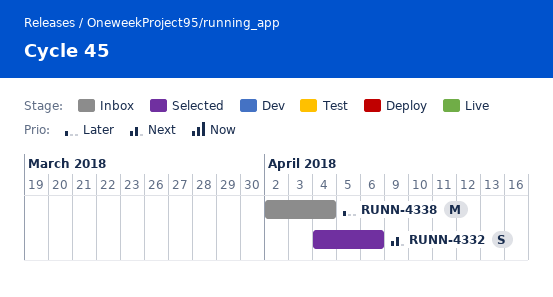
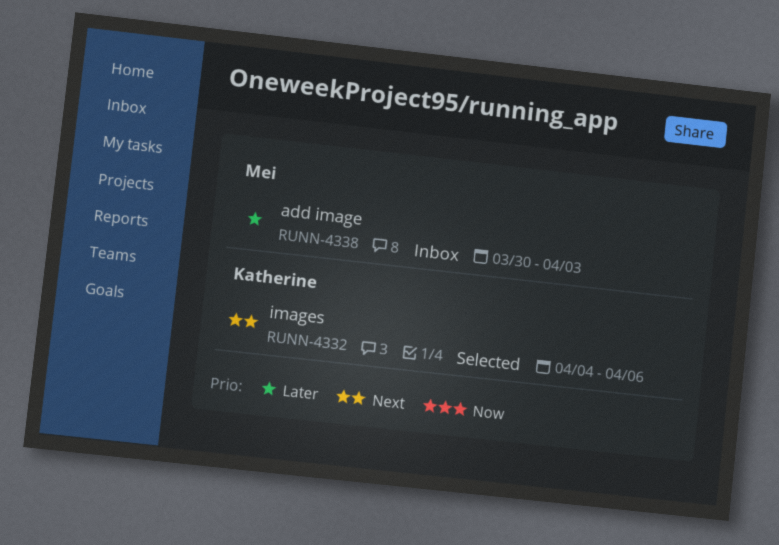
RUNN-4338, start: Apr 2 -> Mar 30
RUNN-4338, due: Apr 4 -> Apr 3

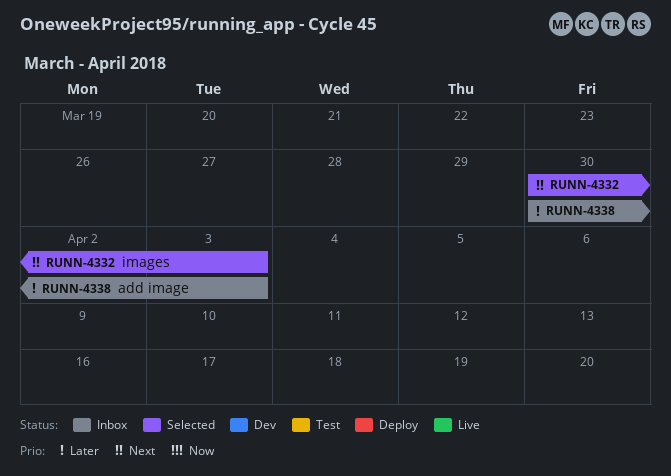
RUNN-4332, start: Apr 4 -> Mar 30
RUNN-4332, due: Apr 6 -> Apr 3

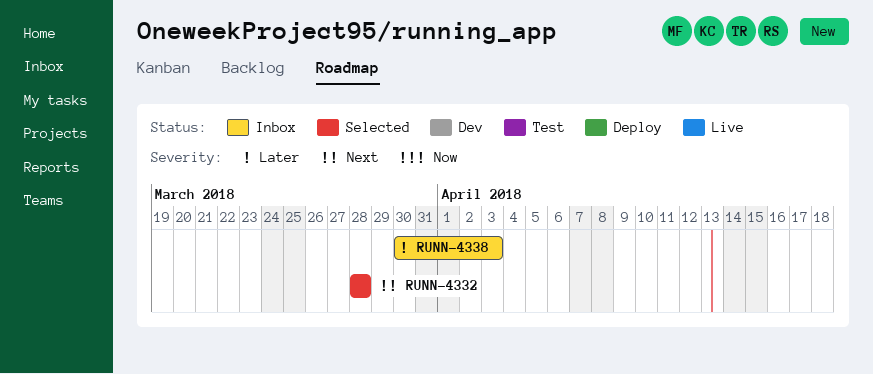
RUNN-4332, start: Mar 30 -> Mar 28
RUNN-4332, due: Apr 3 -> Mar 28

